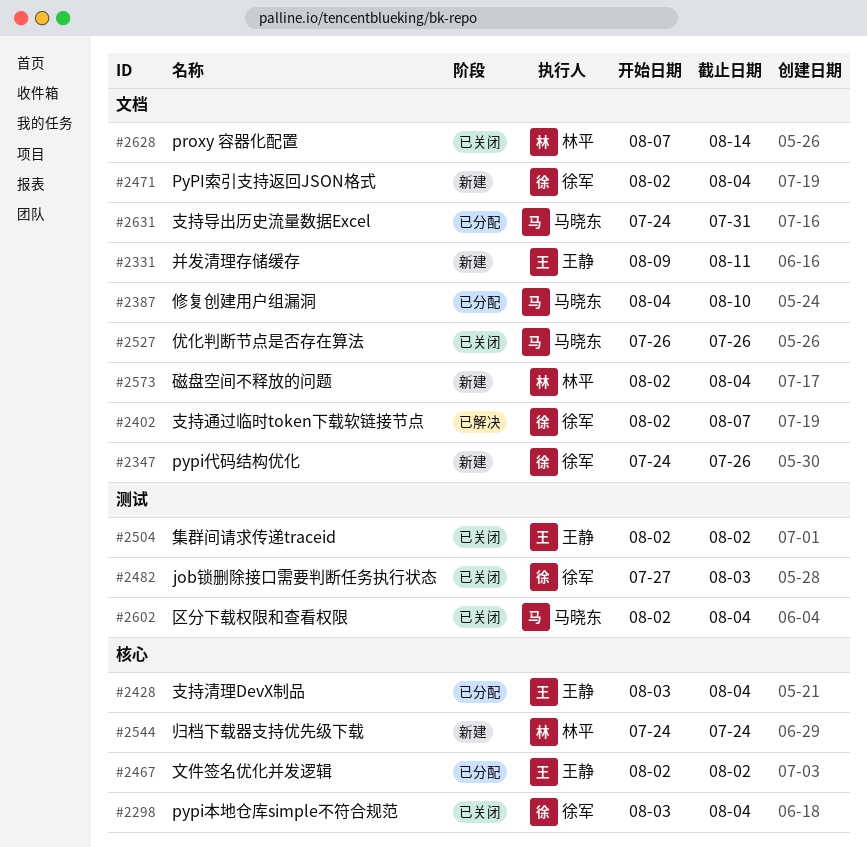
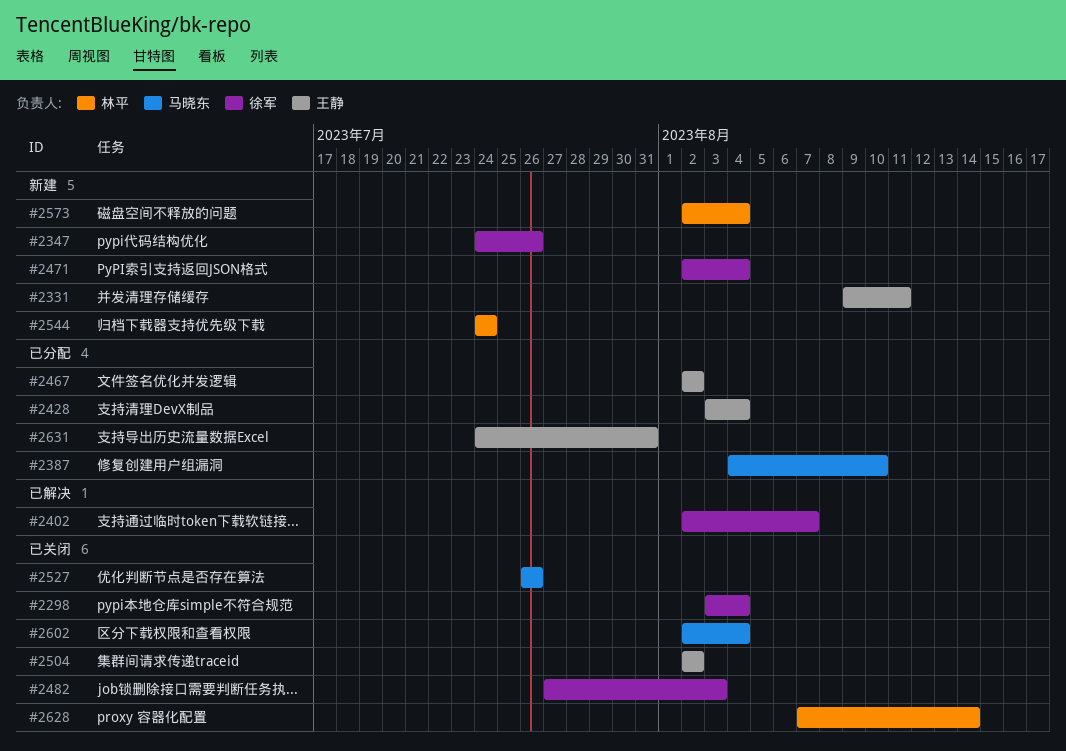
#2631, owner: 马晓东 -> 王静

